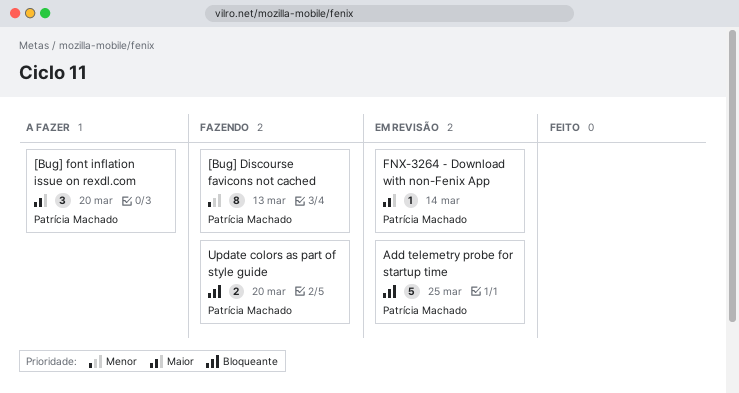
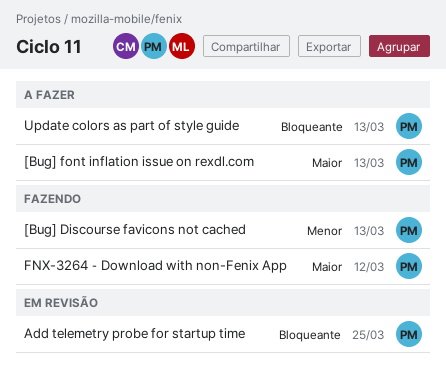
[Bug] font inflation issue on rexdl.com, due: Mar 20 -> Mar 13
FNX-3264 ⁃ Download with non-Fenix App, status: Em revisão -> Fazendo
FNX-3264 ⁃ Download with non-Fenix App, due: Mar 14 -> Mar 12
Update colors as part of style guide, status: Fazendo -> A fazer
Update colors as part of style guide, due: Mar 20 -> Mar 13

